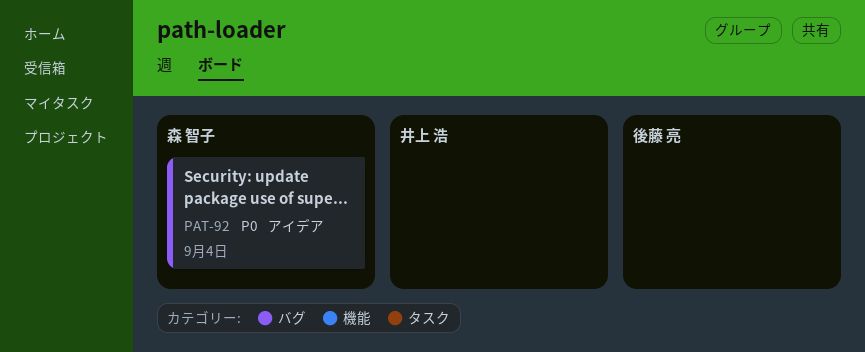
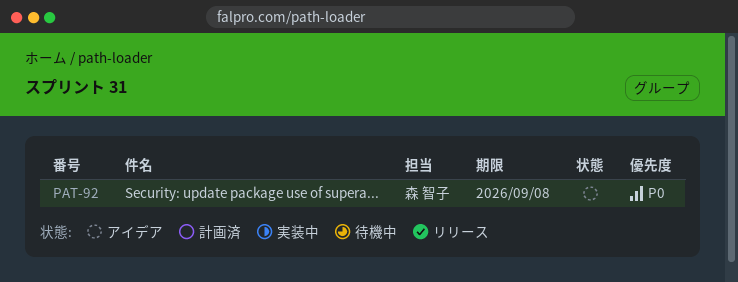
PAT-92, due: Sep 4 -> Sep 8

